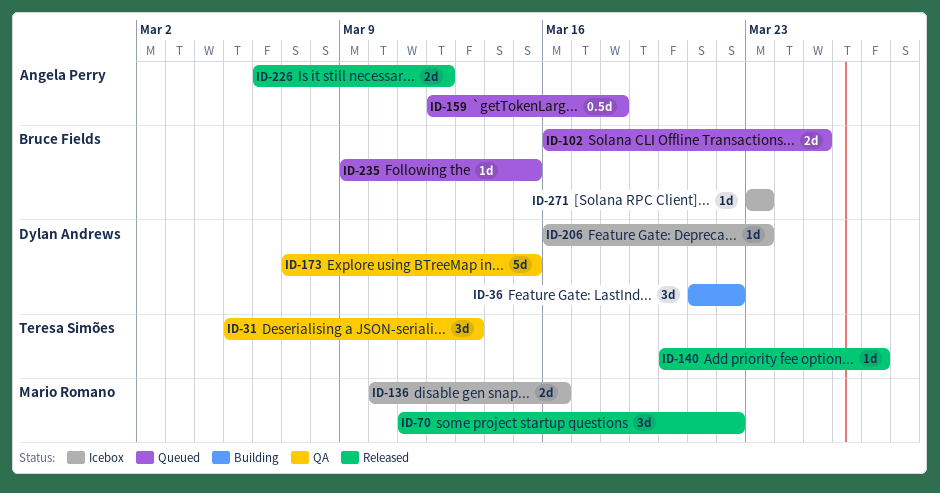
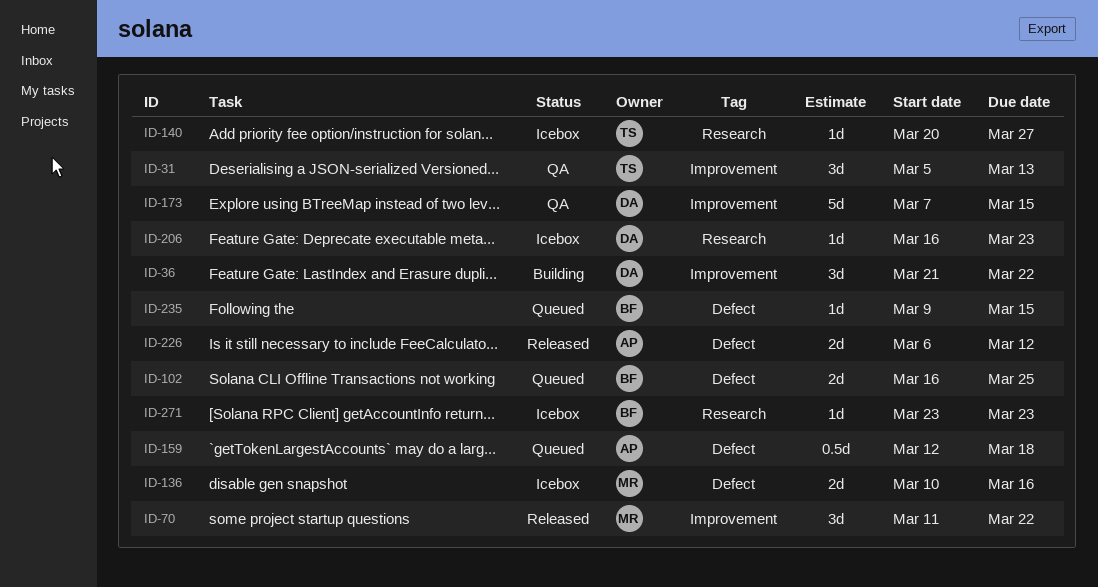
ID-140, status: Released -> Icebox

